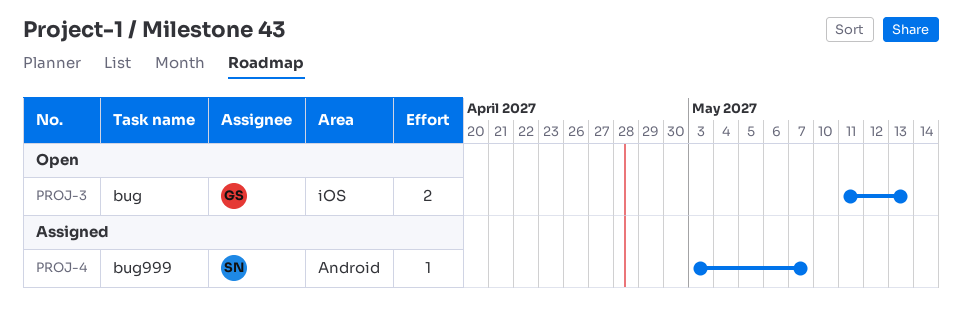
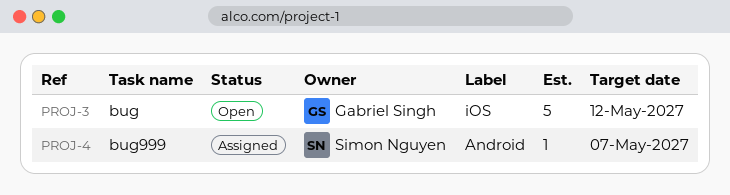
PROJ-3, estimate: 2 -> 5
PROJ-3, due: May 13 -> May 12

